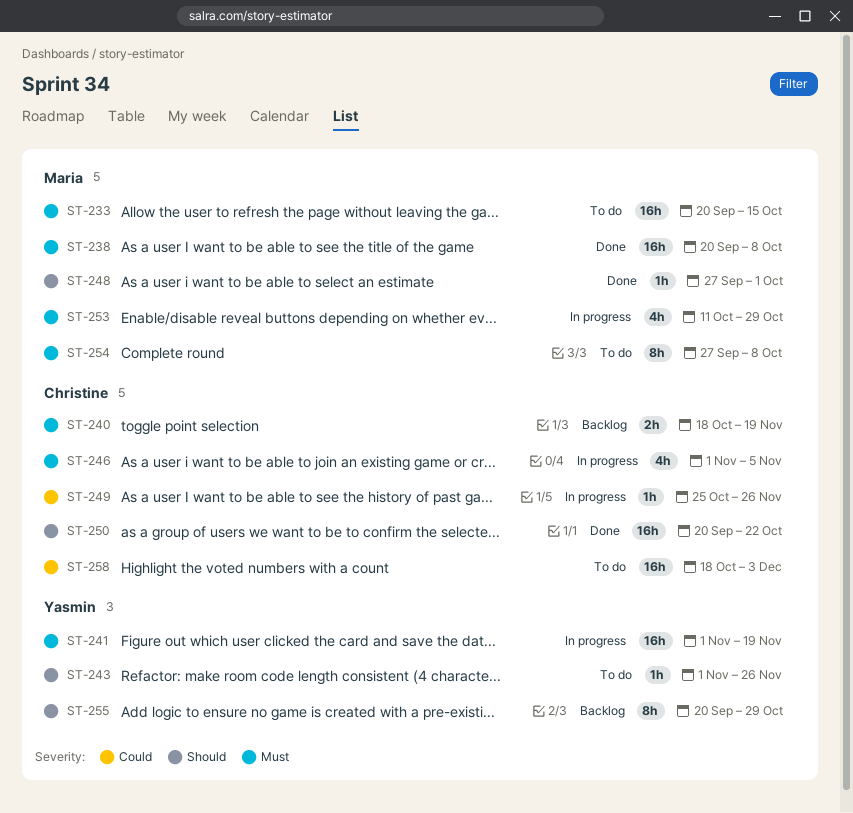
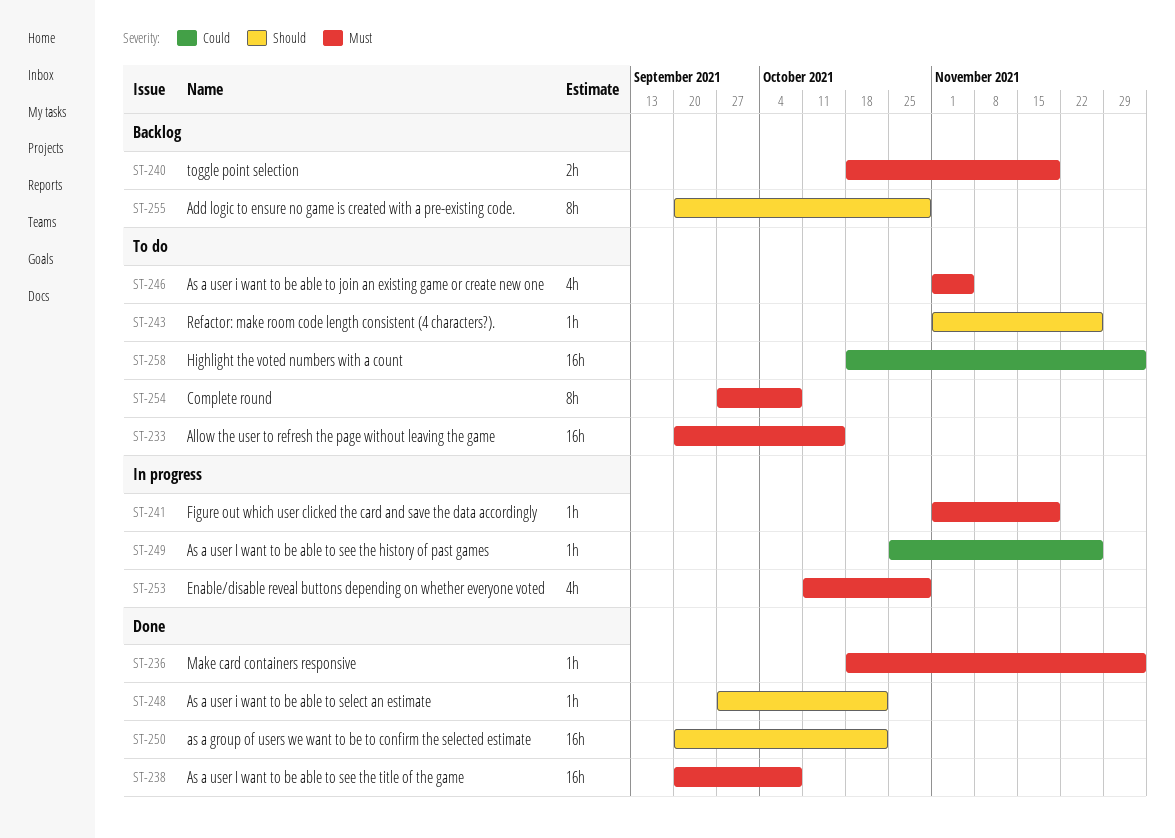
ST-236: none -> present
ST-241, estimate: 16h -> 1h
ST-246, status: In progress -> To do
ST-248, due: Oct 1 -> Oct 22

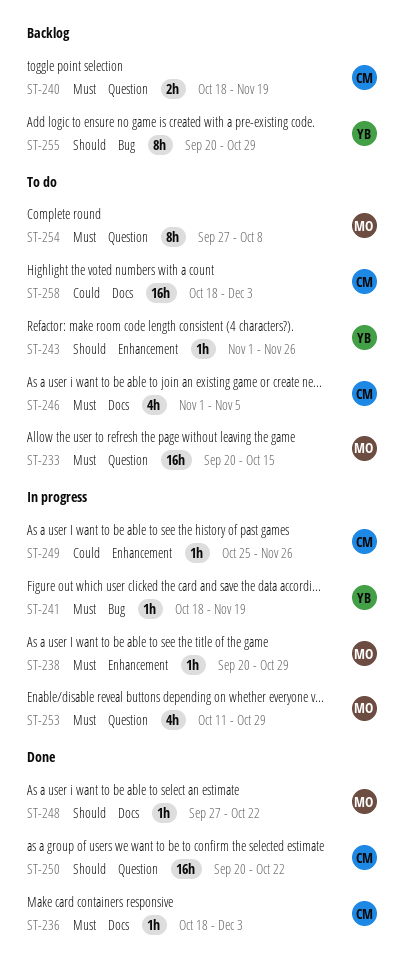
ST-238, status: Done -> In progress
ST-238, estimate: 16h -> 1h
ST-238, due: Oct 8 -> Oct 29
ST-241, start: Nov 1 -> Oct 18

